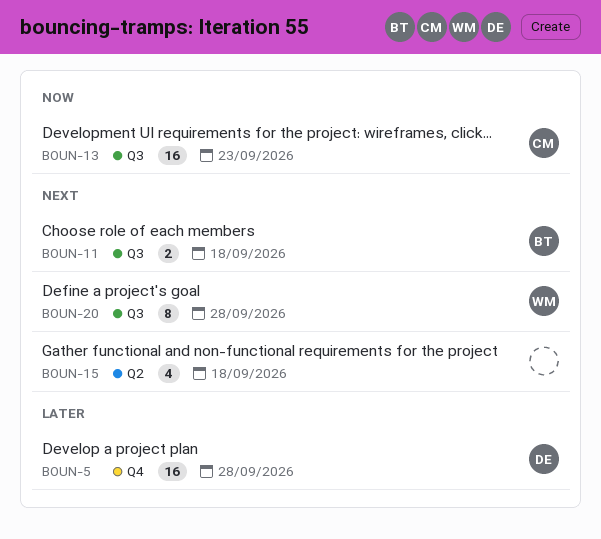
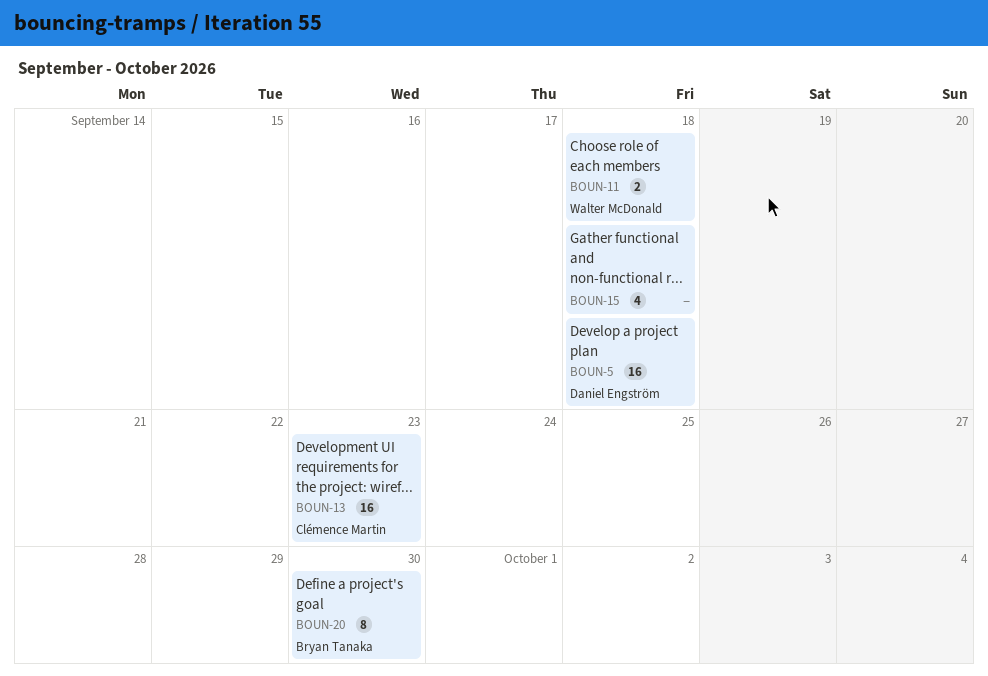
BOUN-5, due: Sep 28 -> Sep 18
BOUN-11, owner: Bryan Tanaka -> Walter McDonald
BOUN-20, owner: Walter McDonald -> Bryan Tanaka
BOUN-20, due: Sep 28 -> Sep 30

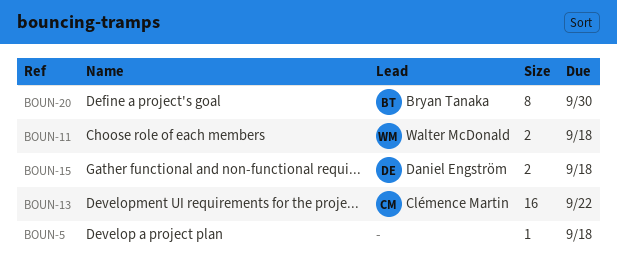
BOUN-5, owner: Daniel Engström -> none
BOUN-5, estimate: 16 -> 1
BOUN-13, due: Sep 23 -> Sep 22
BOUN-15, owner: none -> Daniel Engström
BOUN-15, estimate: 4 -> 2

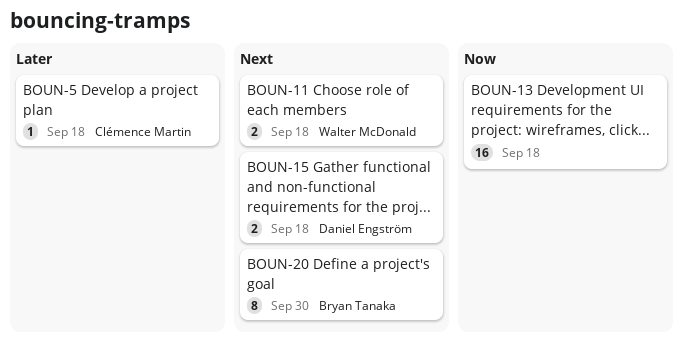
BOUN-5, owner: none -> Clémence Martin
BOUN-13, owner: Clémence Martin -> none
BOUN-13, due: Sep 22 -> Sep 18

